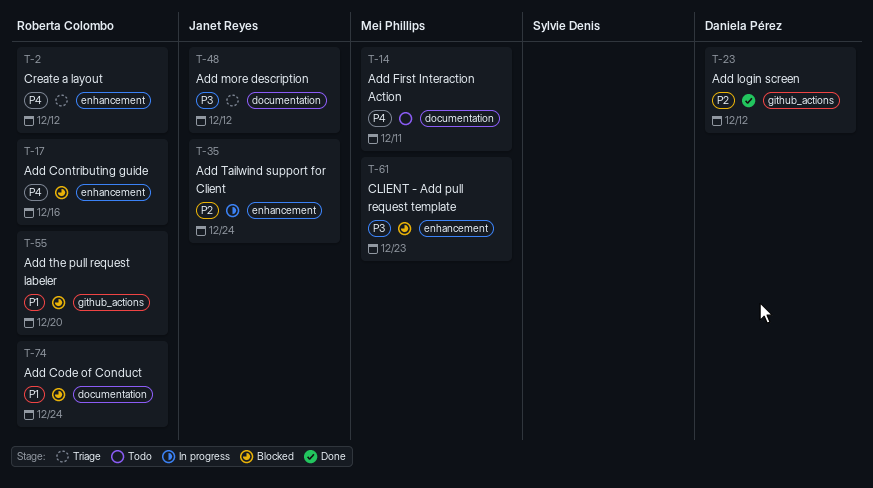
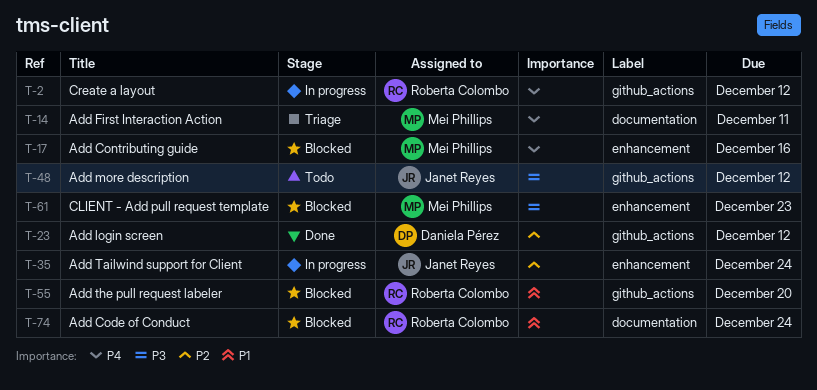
T-2, status: Triage -> In progress
T-2, label: enhancement -> github_actions
T-14, status: Todo -> Triage
T-17, owner: Roberta Colombo -> Mei Phillips
T-48, status: Triage -> Todo
T-48, label: documentation -> github_actions

